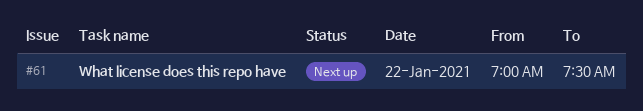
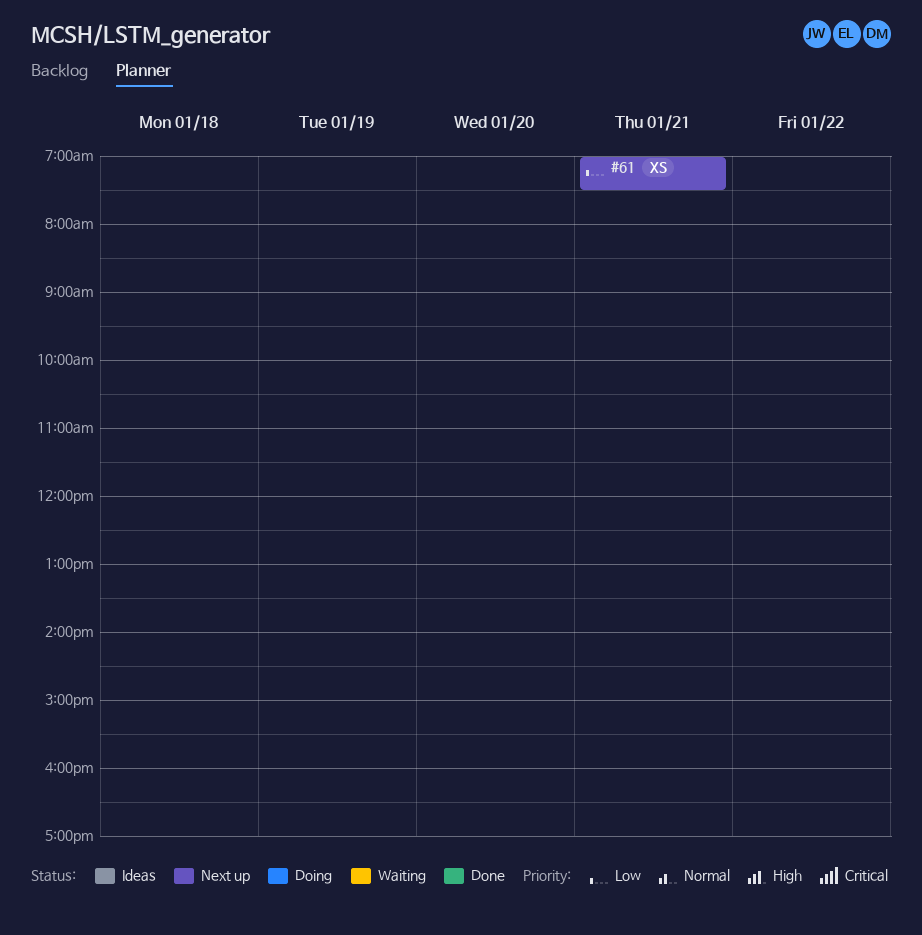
#61, day: Jan 22 -> Jan 21

